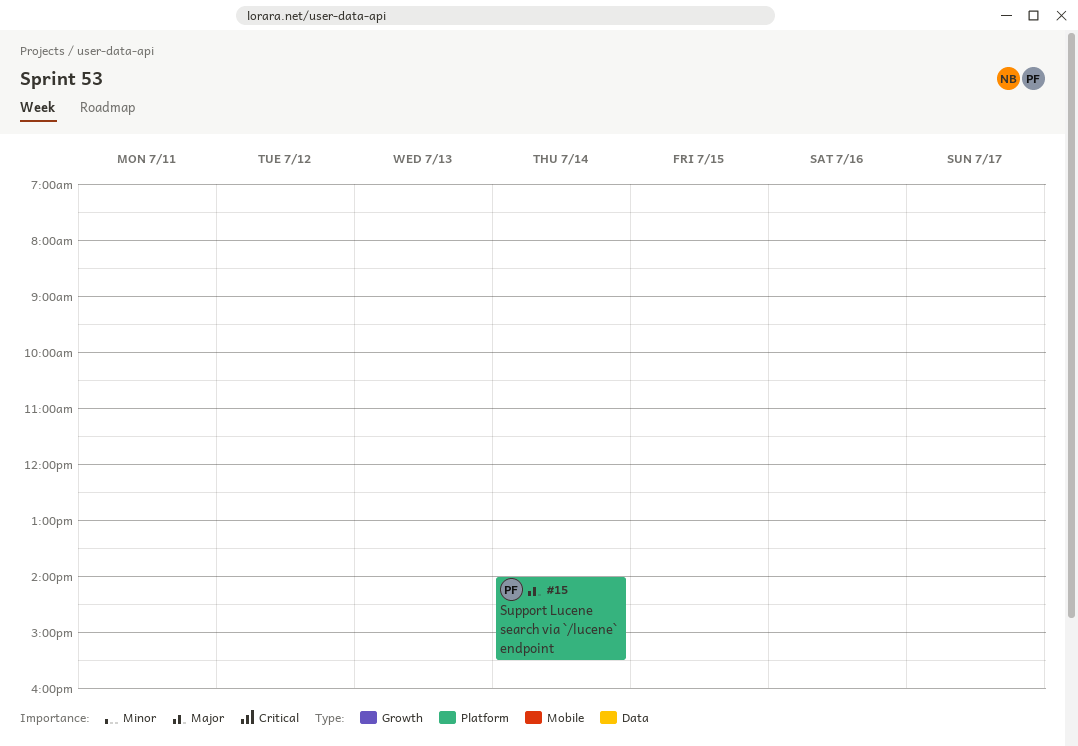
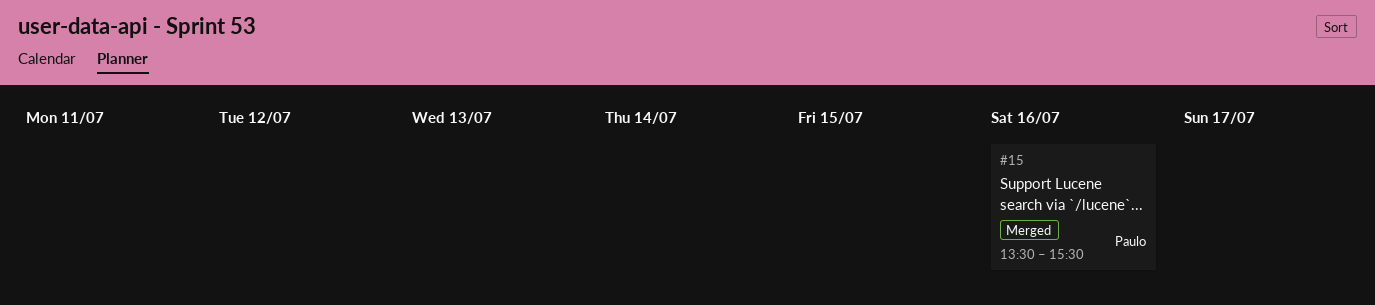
#15, day: Jul 14 -> Jul 16
#15, begins: 14:00 -> 13:30

